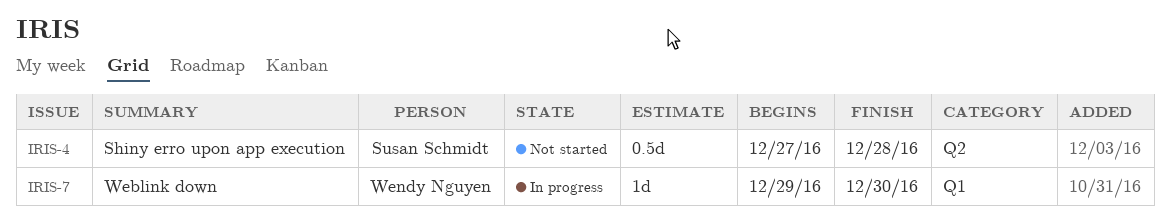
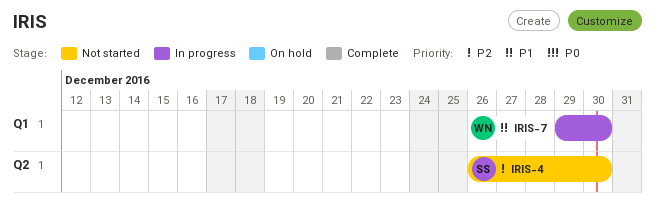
IRIS-4, start: Dec 27 -> Dec 26
IRIS-4, due: Dec 28 -> Dec 30

